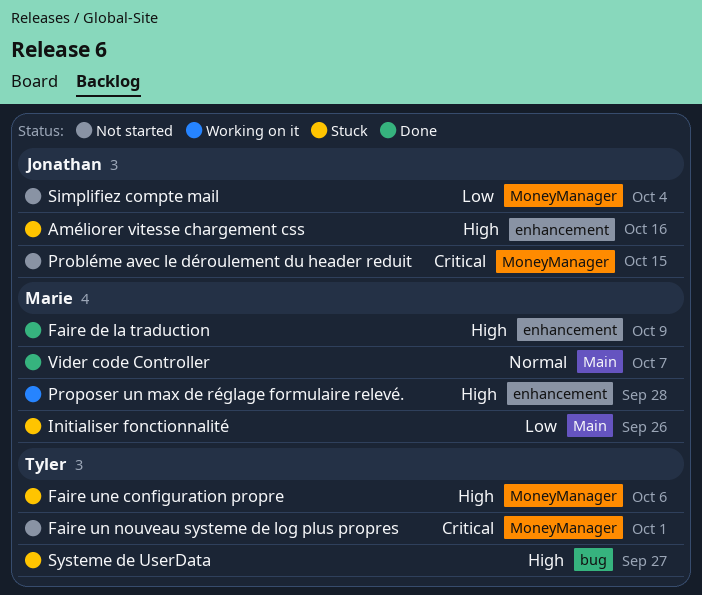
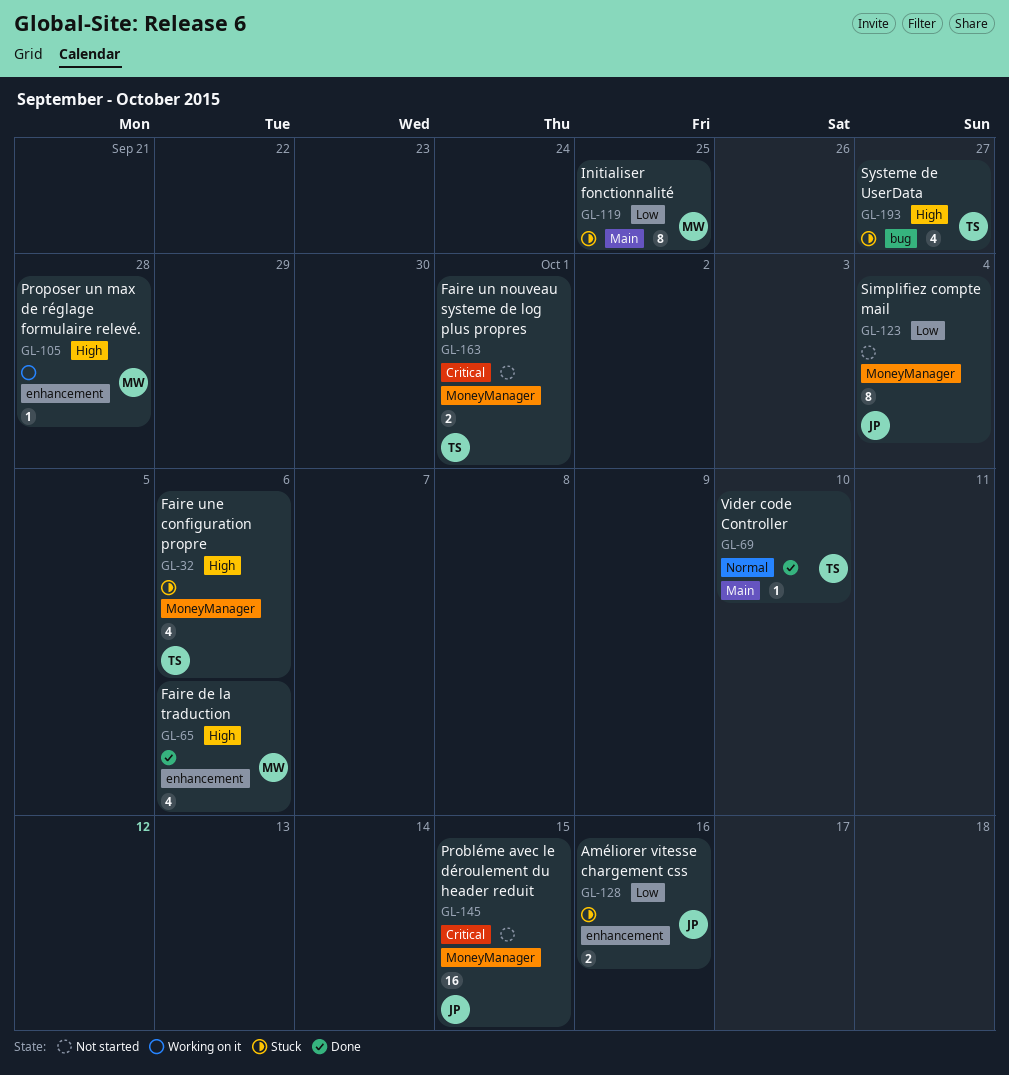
Améliorer vitesse chargement css, priority: High -> Low
Faire de la traduction, due: Oct 9 -> Oct 6
Initialiser fonctionnalité, due: Sep 26 -> Sep 25
Vider code Controller, owner: Marie -> Tyler
Vider code Controller, due: Oct 7 -> Oct 10

